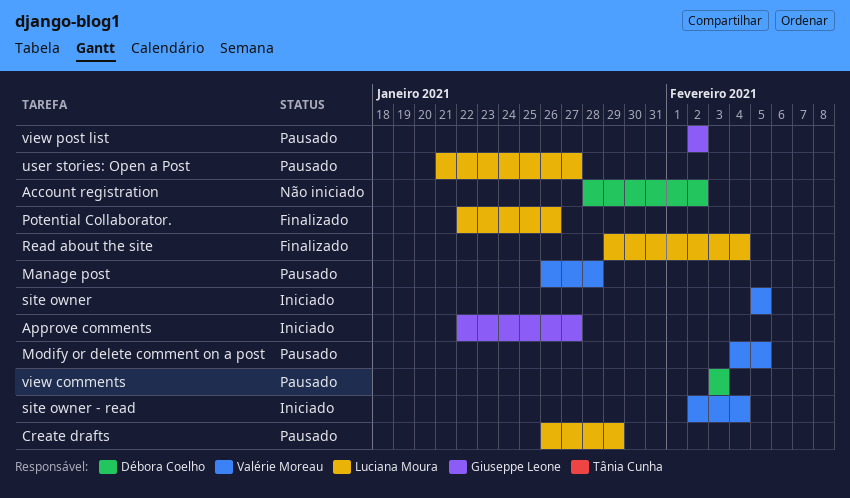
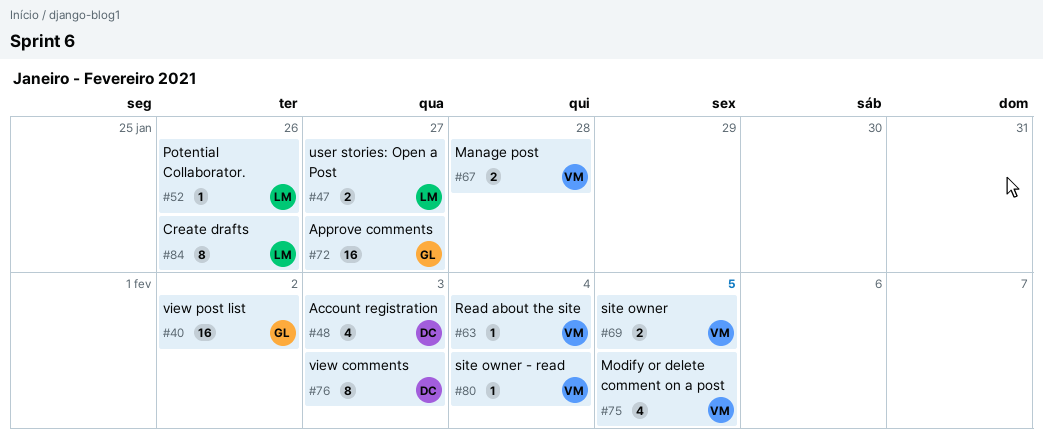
Account registration, due: Feb 2 -> Feb 3
Create drafts, due: Jan 29 -> Jan 26
Read about the site, owner: Luciana Moura -> Valérie Moreau

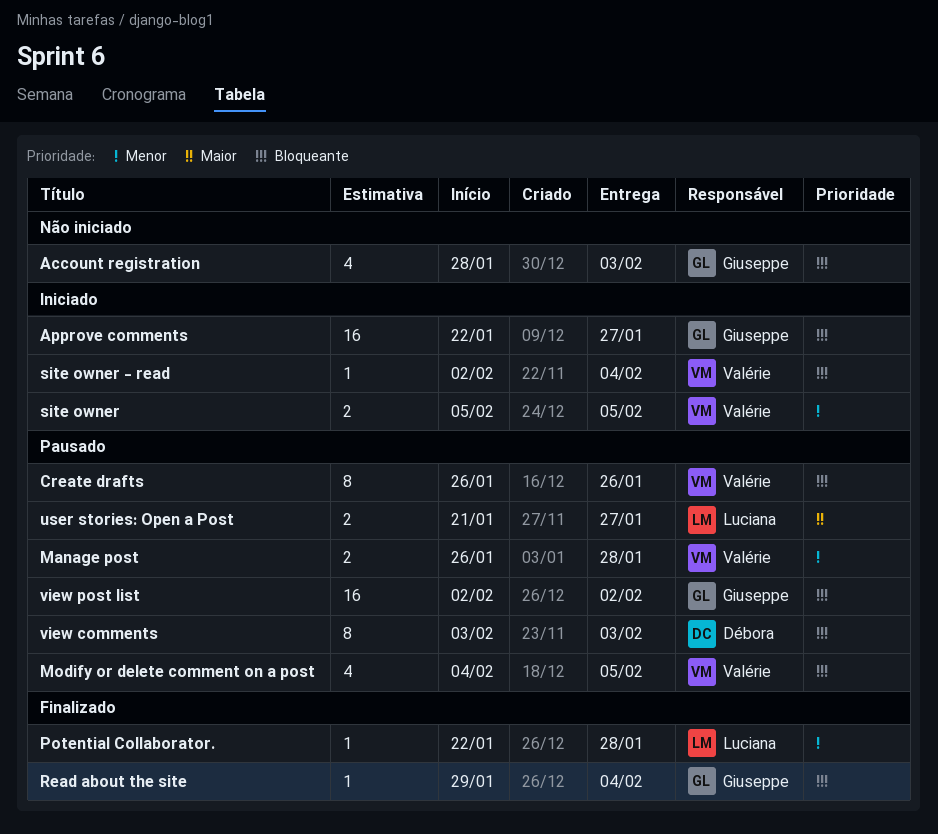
Account registration, owner: Débora -> Giuseppe
Create drafts, owner: Luciana -> Valérie
Potential Collaborator., due: Jan 26 -> Jan 28
Read about the site, owner: Valérie -> Giuseppe

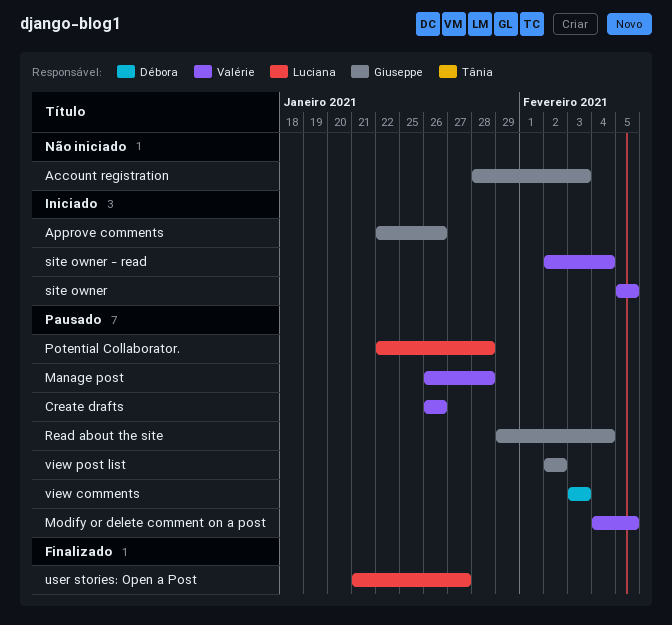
Approve comments, due: Jan 27 -> Jan 26
Potential Collaborator., status: Finalizado -> Pausado
Read about the site, status: Finalizado -> Pausado
user stories: Open a Post, status: Pausado -> Finalizado

